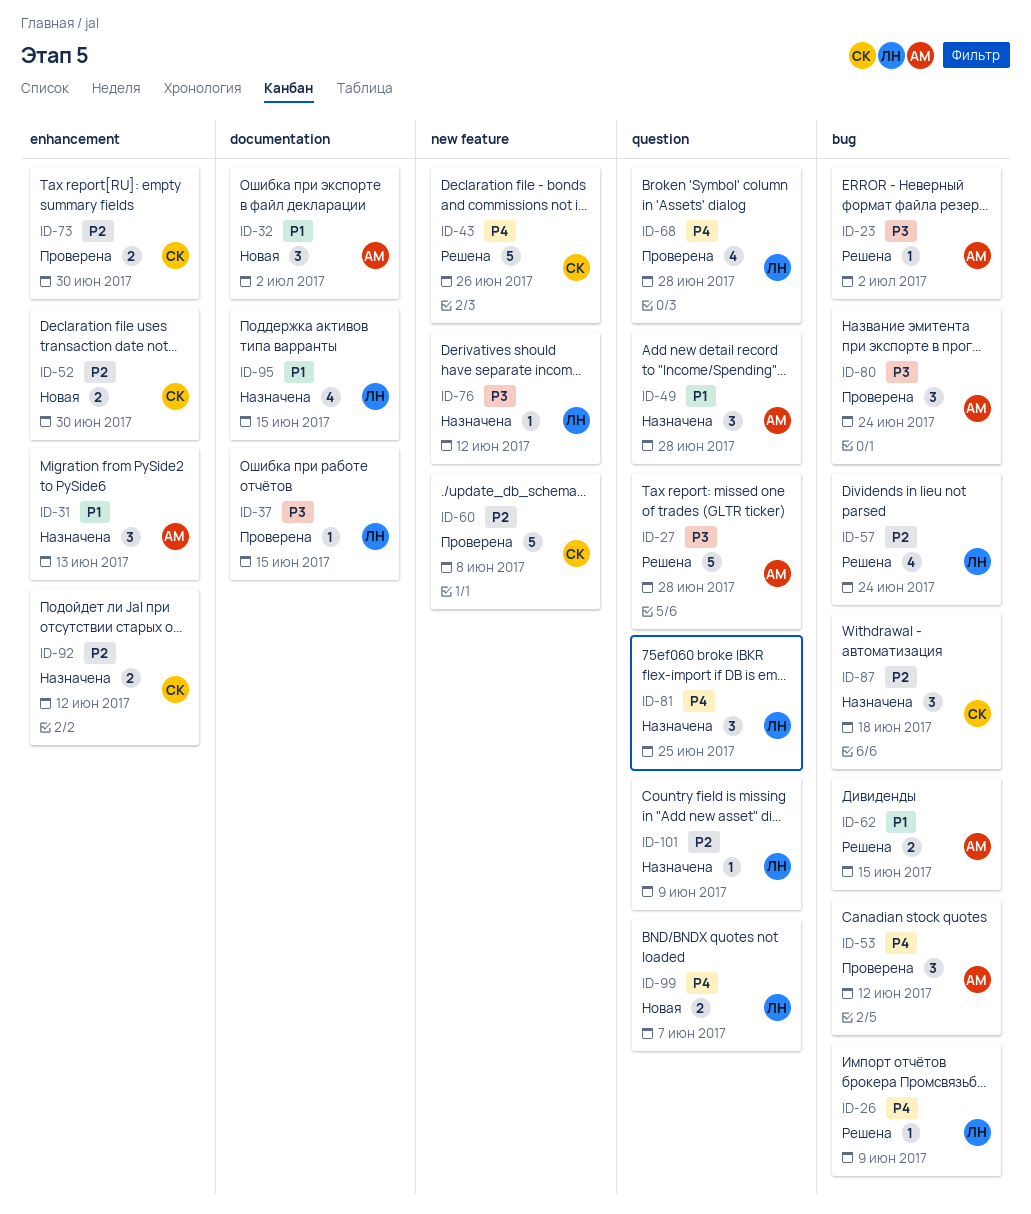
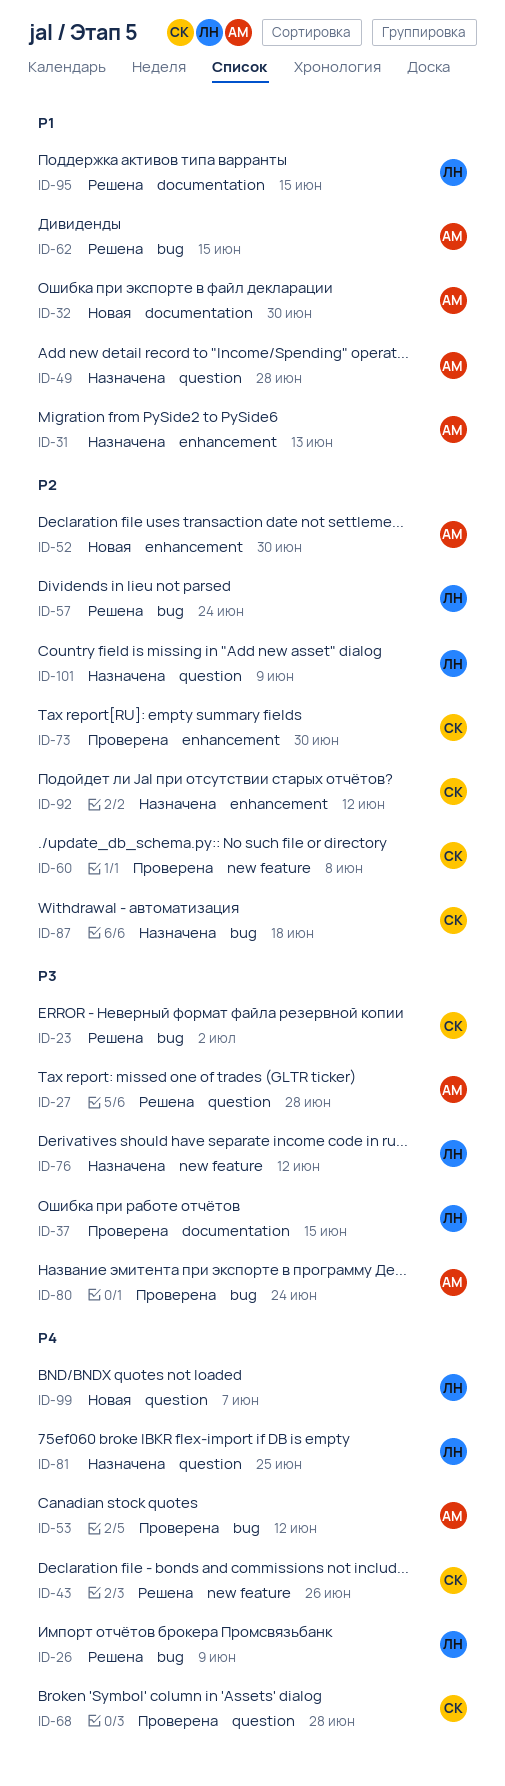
ID-23, owner: АМ -> СК
ID-32, due: Jul 2 -> Jun 30
ID-52, owner: СК -> АМ
ID-68, owner: ЛН -> СК
ID-95, status: Назначена -> Решена

